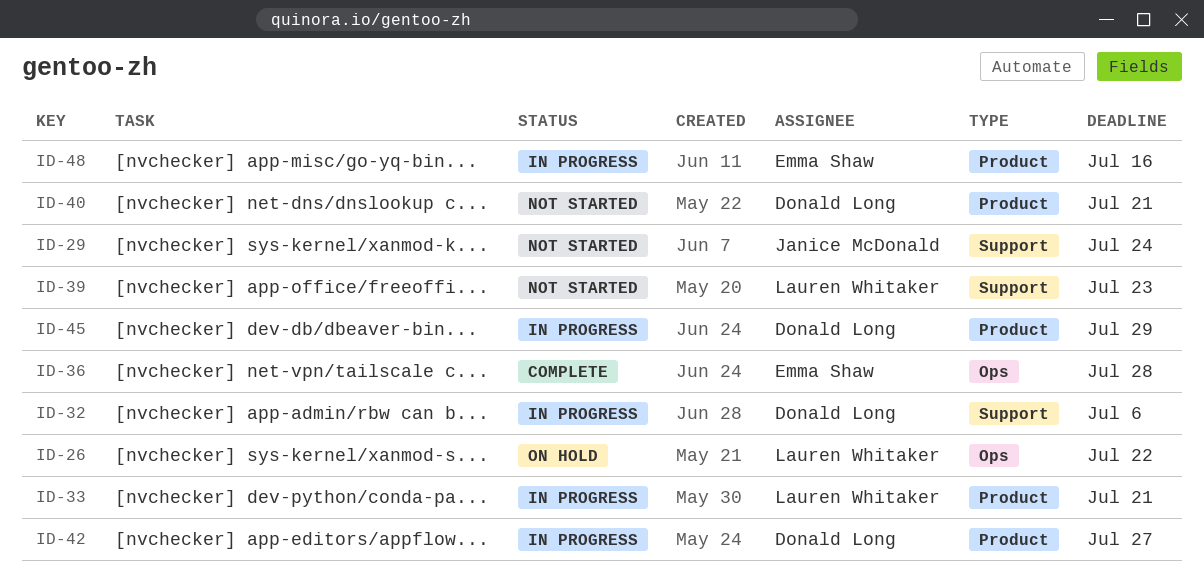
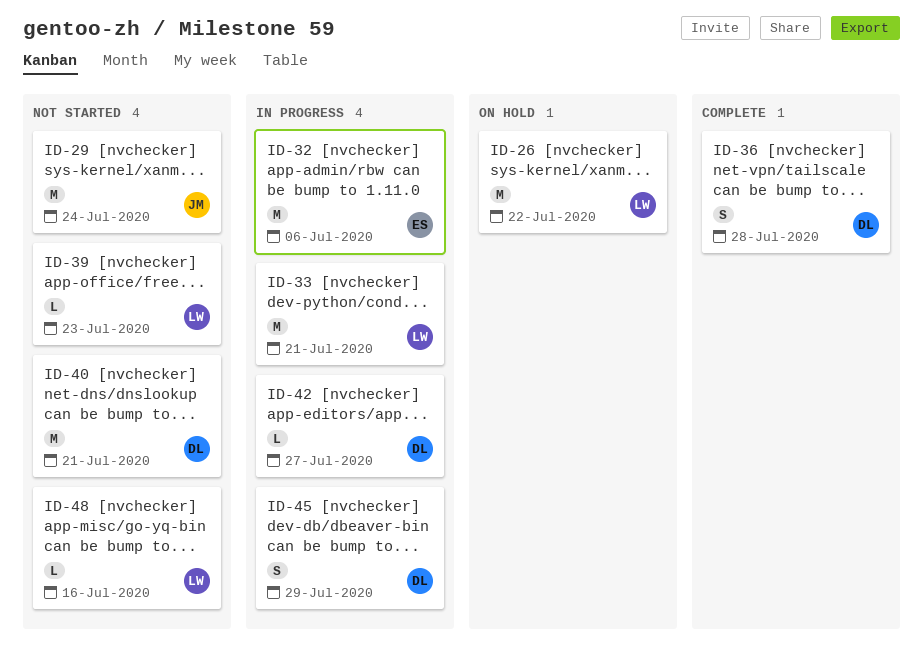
ID-32, owner: Donald Long -> Emma Shaw
ID-36, owner: Emma Shaw -> Donald Long
ID-48, status: In progress -> Not started
ID-48, owner: Emma Shaw -> Lauren Whitaker

